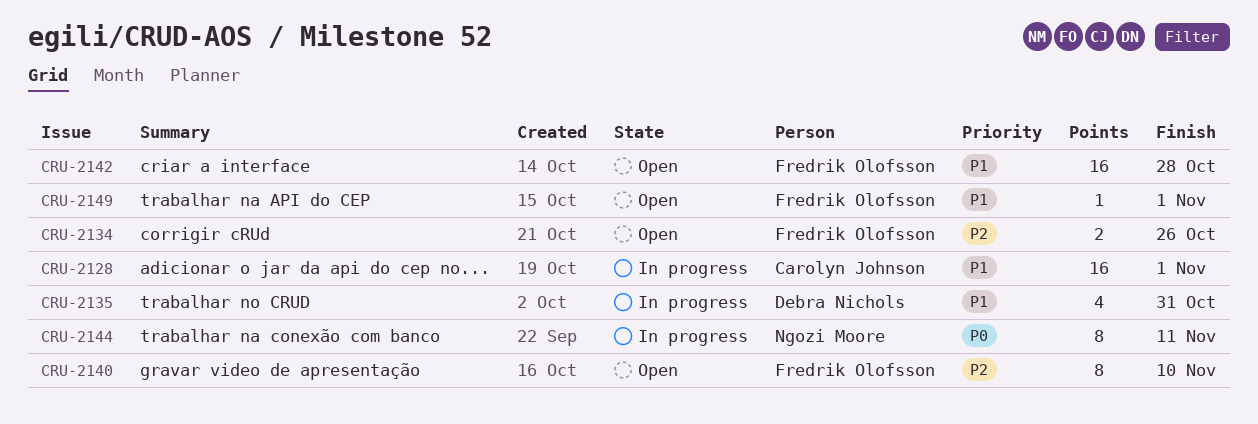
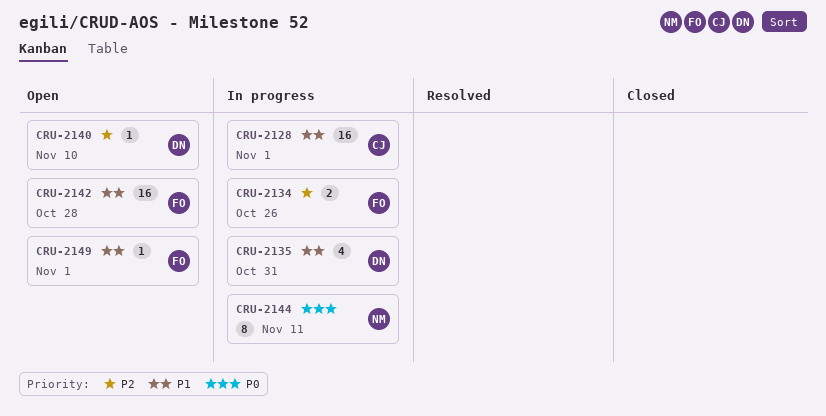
CRU-2134, status: Open -> In progress
CRU-2140, owner: Fredrik Olofsson -> Debra Nichols
CRU-2140, estimate: 8 -> 1

